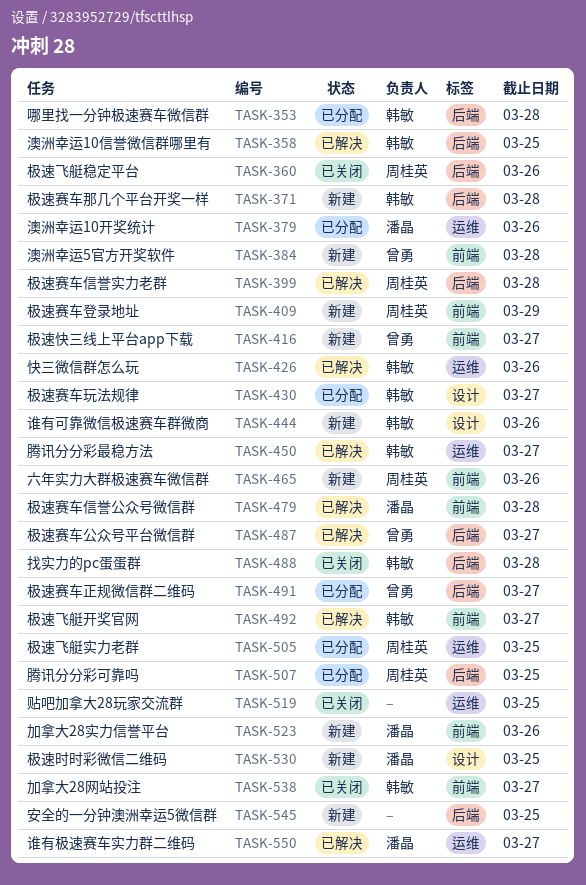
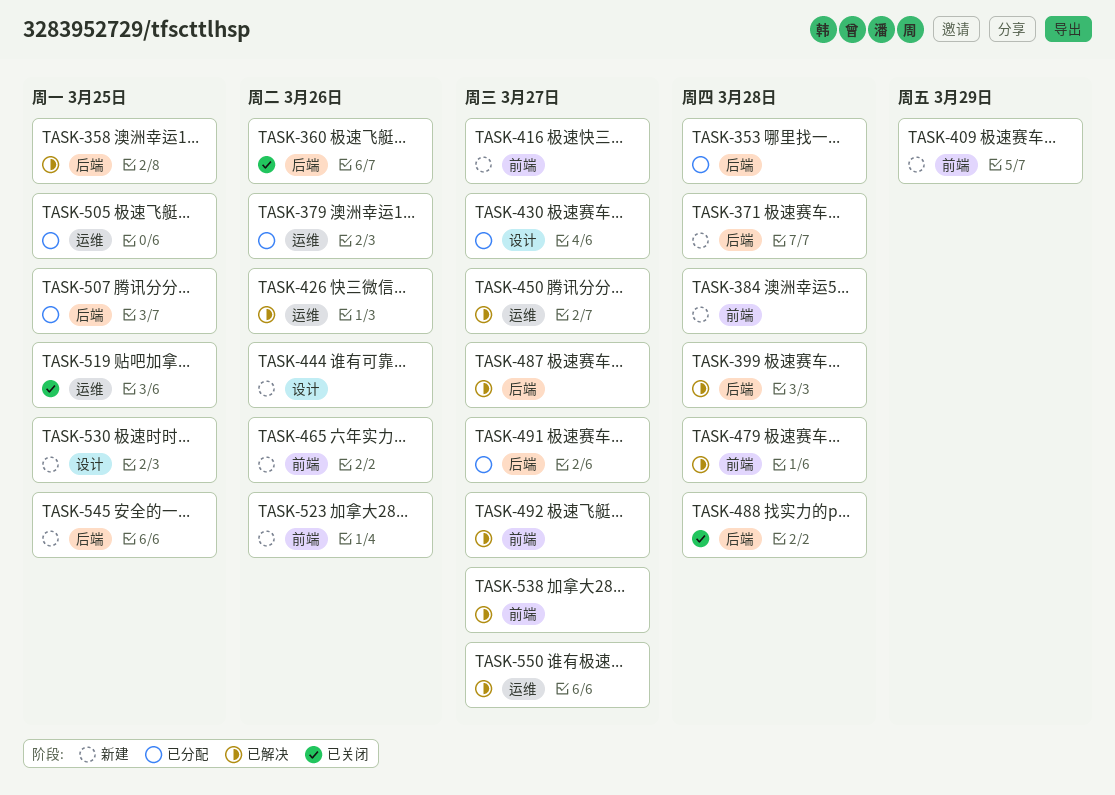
TASK-538, status: 已关闭 -> 已解决

